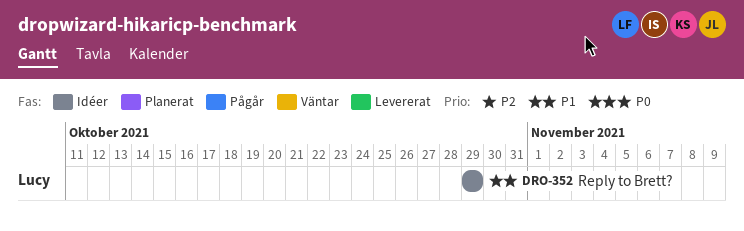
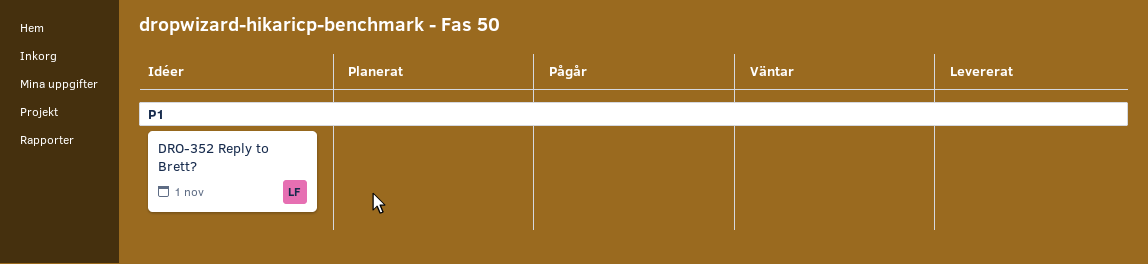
DRO-352, due: Oct 29 -> Nov 1

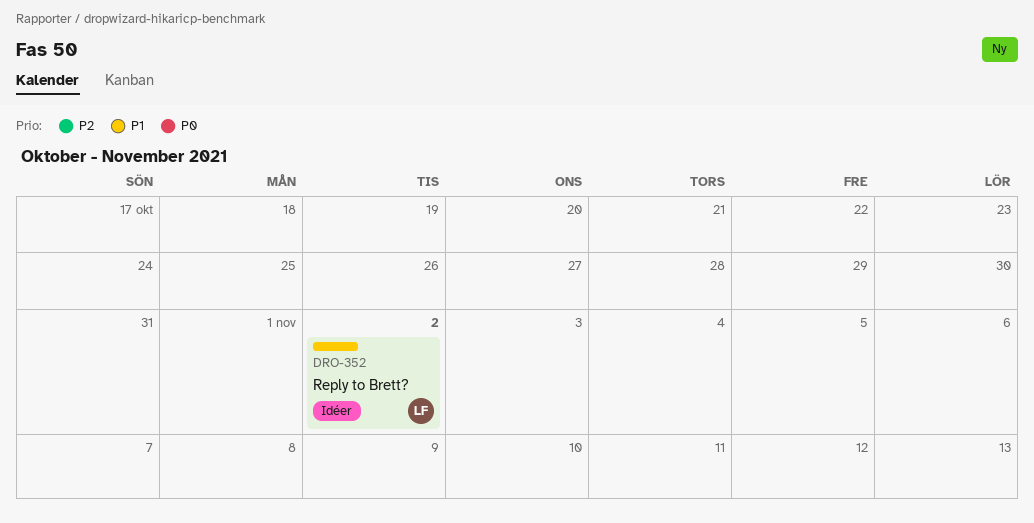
DRO-352, due: Nov 1 -> Nov 2

